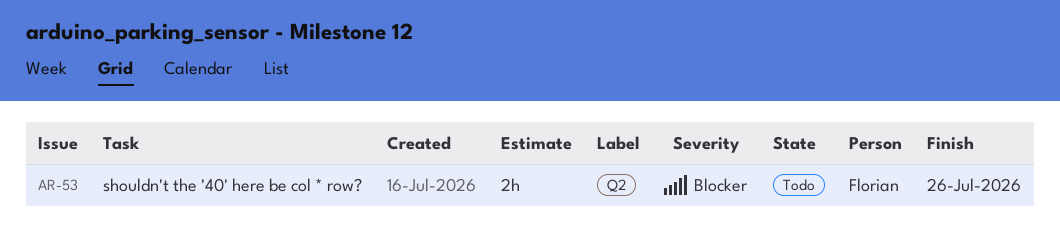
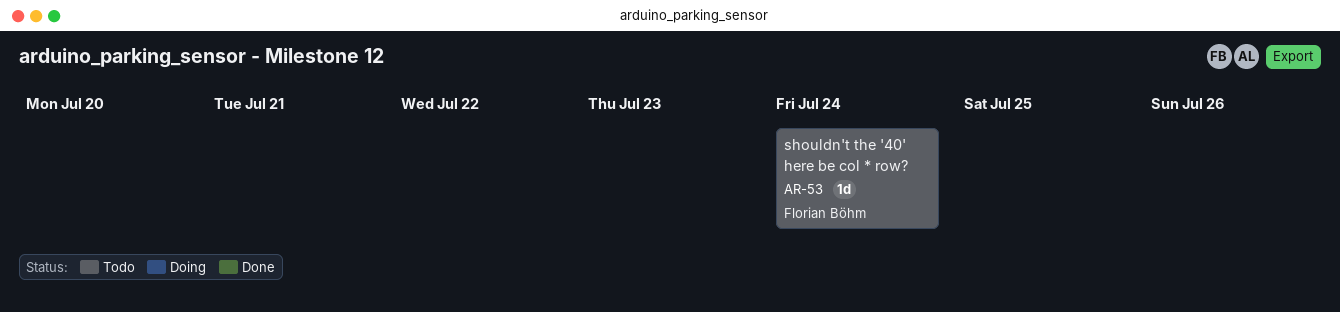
AR-53, estimate: 2h -> 1d
AR-53, due: Jul 26 -> Jul 24

